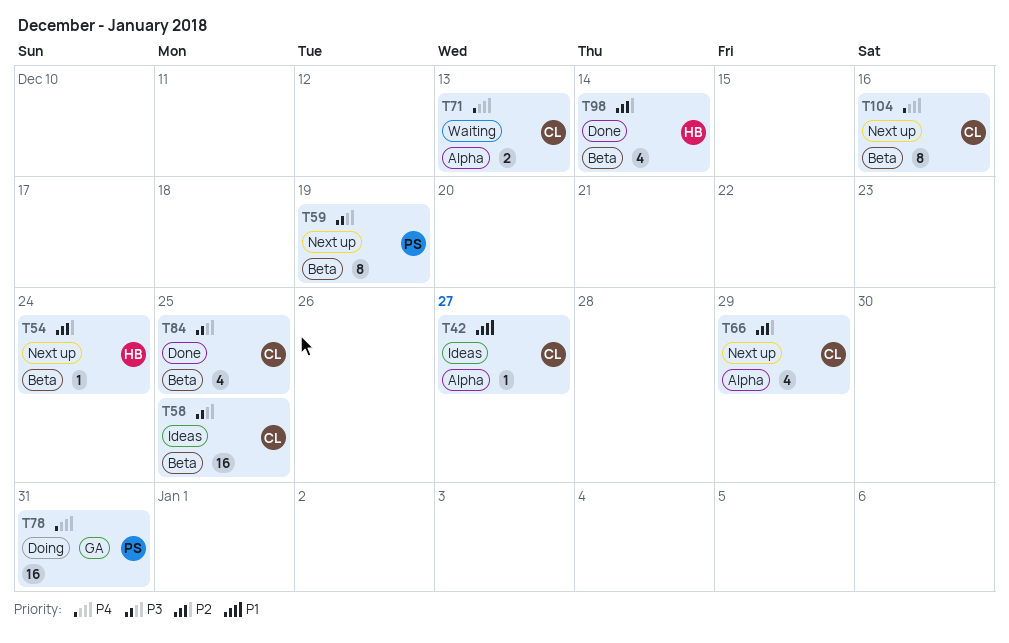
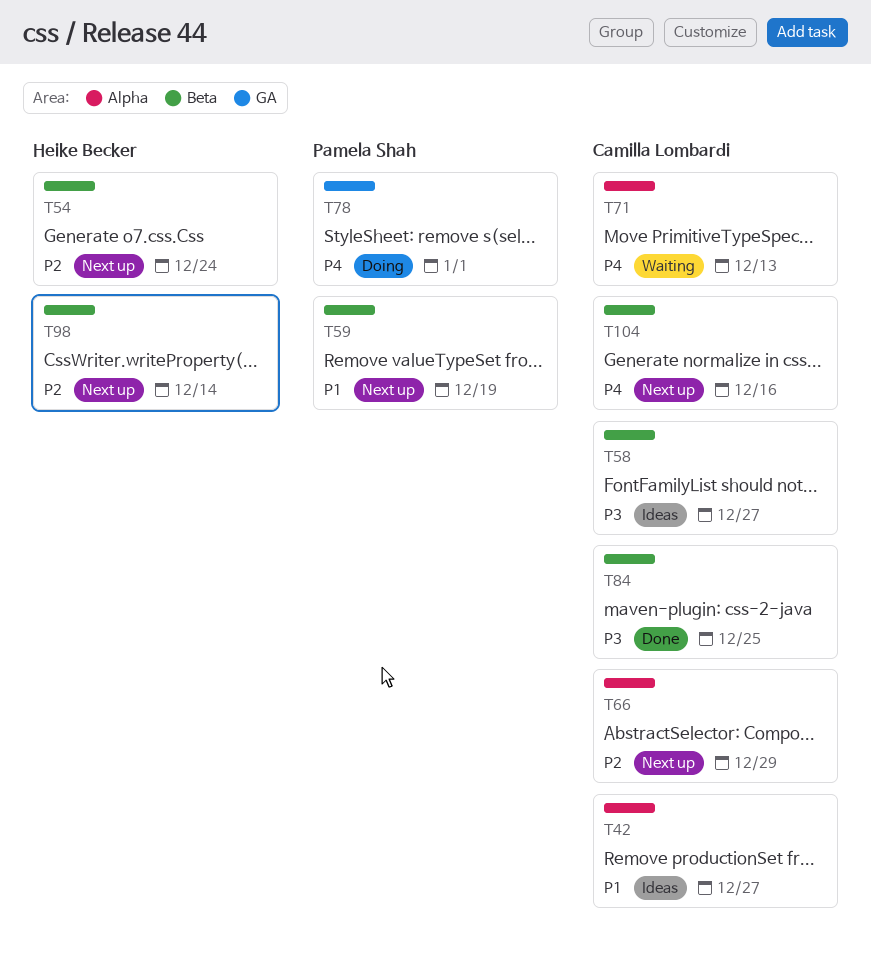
T58, due: Dec 25 -> Dec 27
T59, priority: P3 -> P1
T78, due: Dec 31 -> Jan 1
T98, status: Done -> Next up

